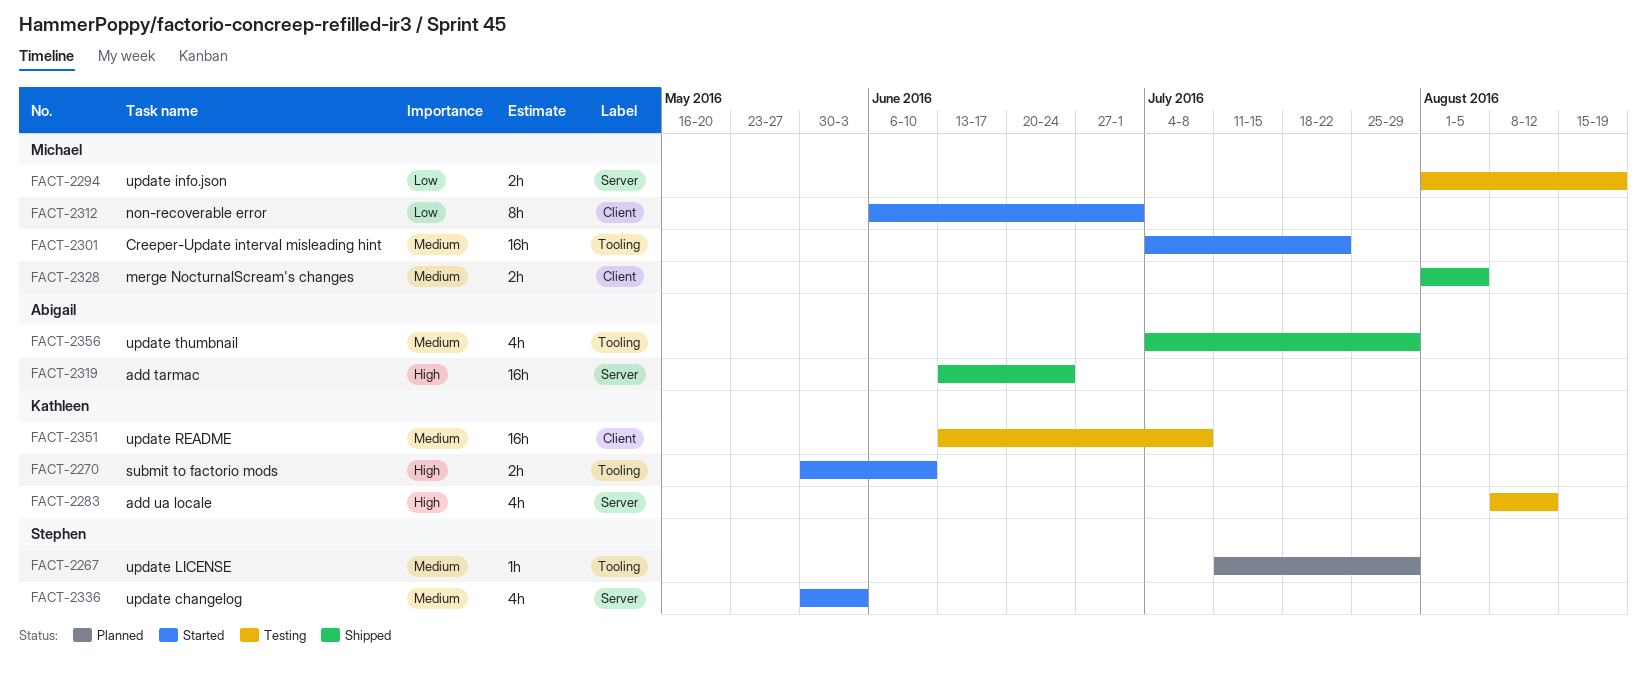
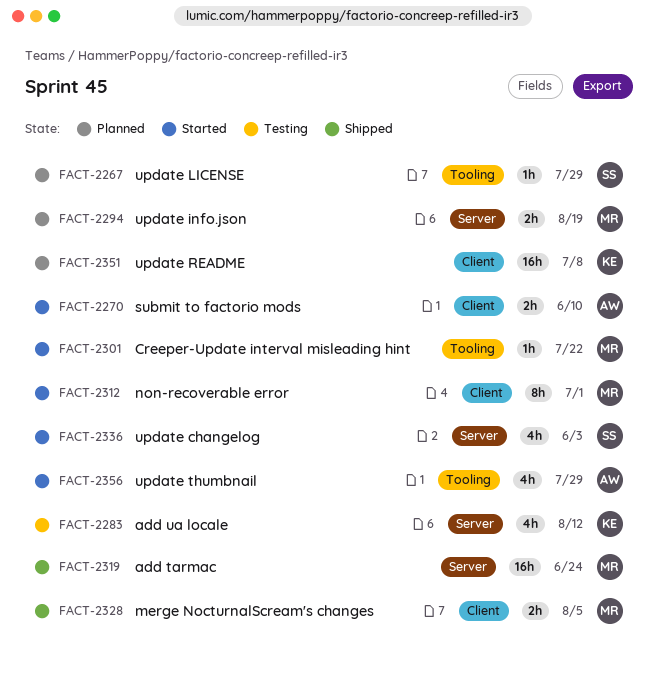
FACT-2270, owner: Kathleen -> Abigail
FACT-2270, label: Tooling -> Client
FACT-2294, status: Testing -> Planned
FACT-2301, estimate: 16h -> 1h
FACT-2319, owner: Abigail -> Michael
FACT-2351, status: Testing -> Planned
FACT-2356, status: Shipped -> Started

